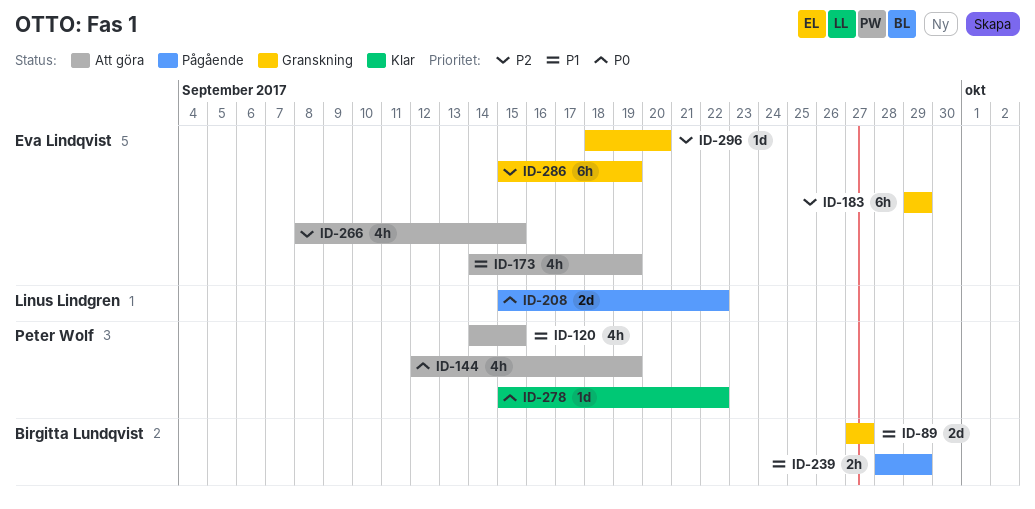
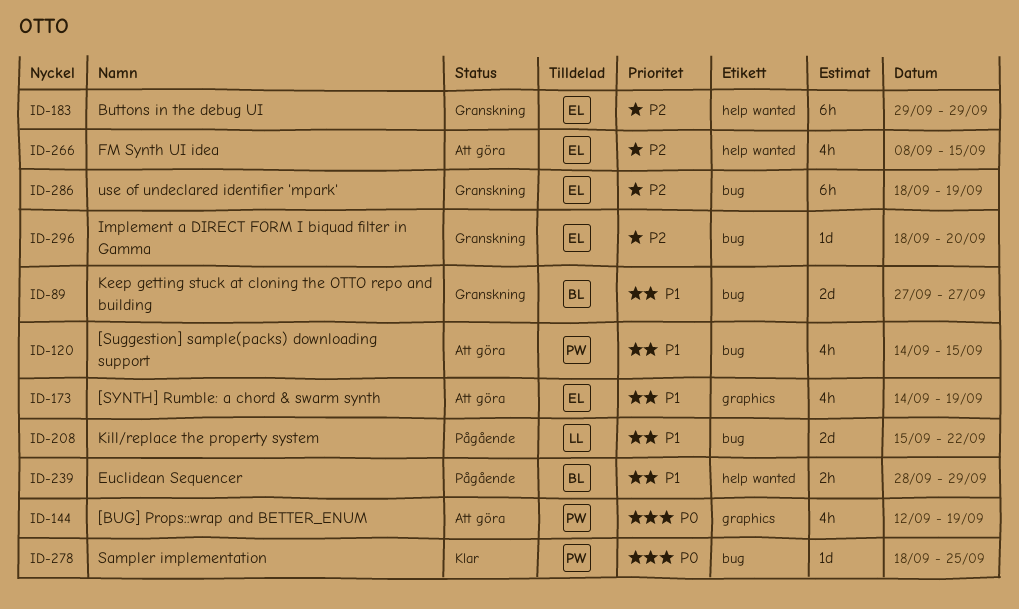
ID-208, priority: P0 -> P1
ID-278, start: Sep 15 -> Sep 18
ID-278, due: Sep 22 -> Sep 25
ID-286, start: Sep 15 -> Sep 18

